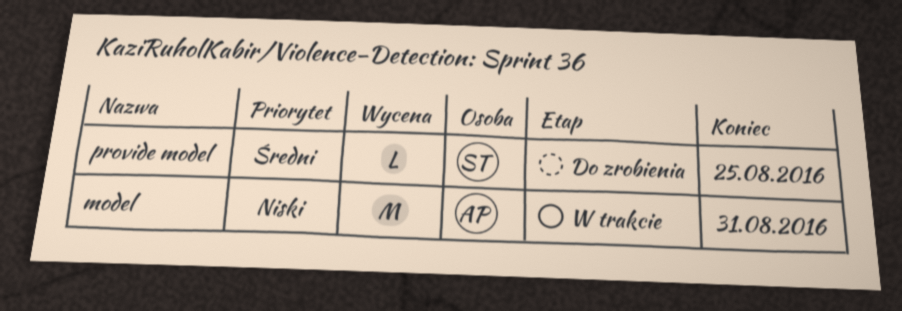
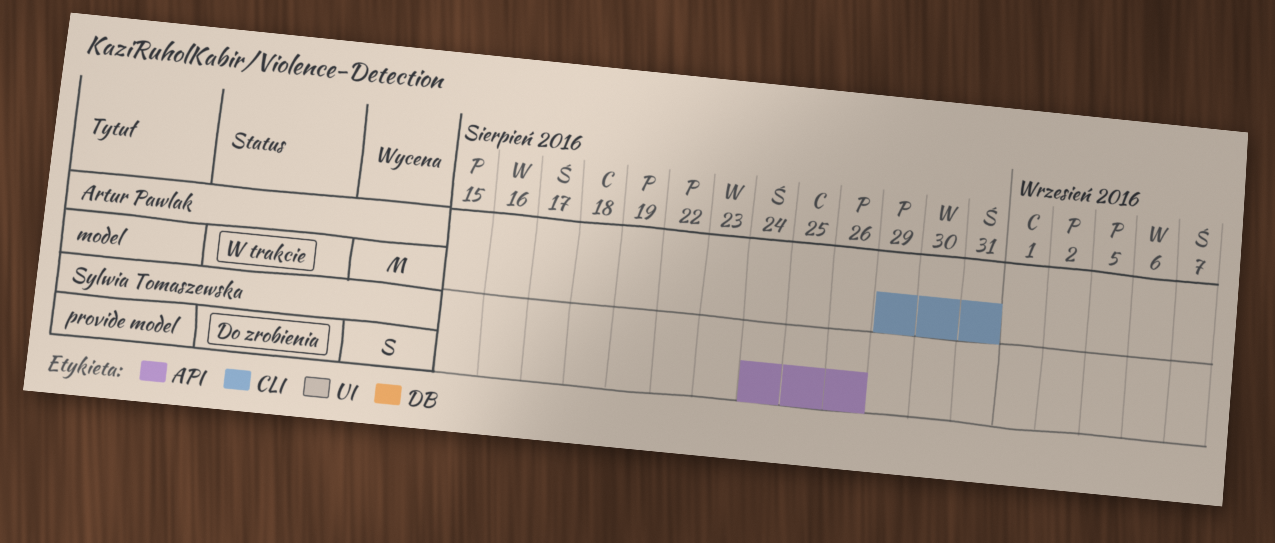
provide model, estimate: L -> S
provide model, due: Aug 25 -> Aug 26

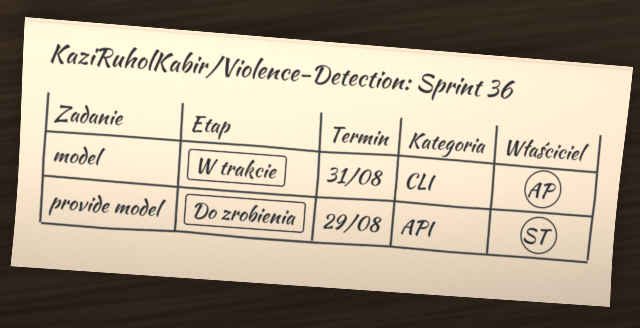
provide model, due: Aug 26 -> Aug 29

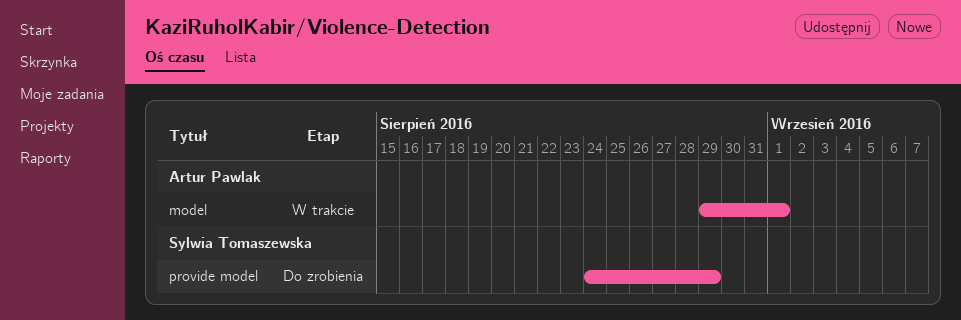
model, due: Aug 31 -> Sep 1

